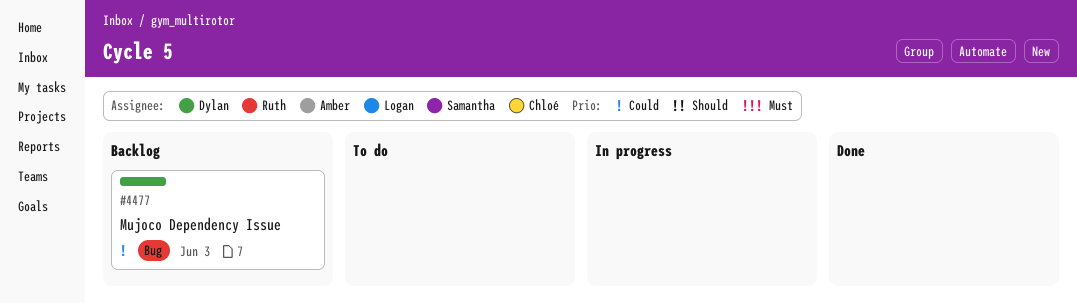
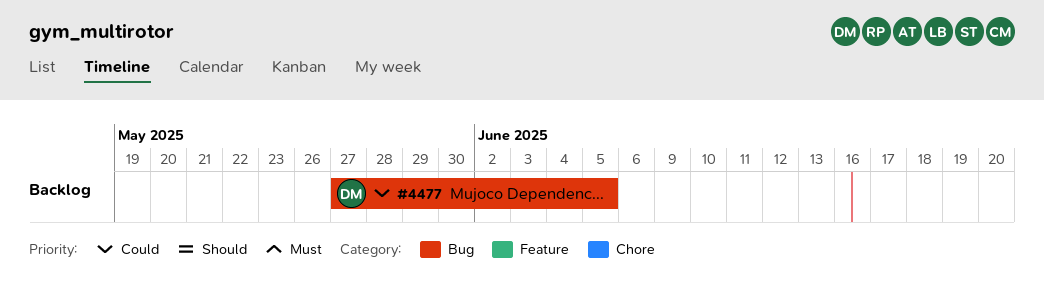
#4477, due: Jun 3 -> Jun 5

